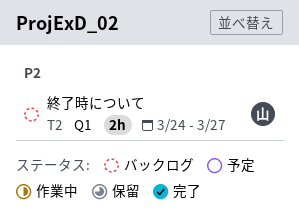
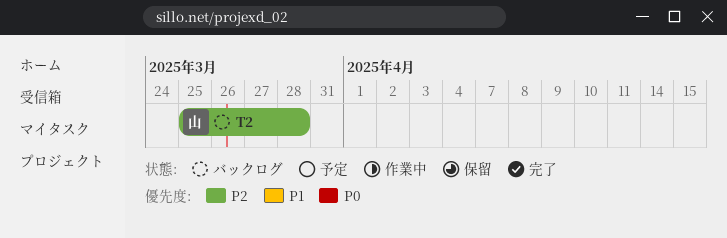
T2, start: Mar 24 -> Mar 25
T2, due: Mar 27 -> Mar 28

